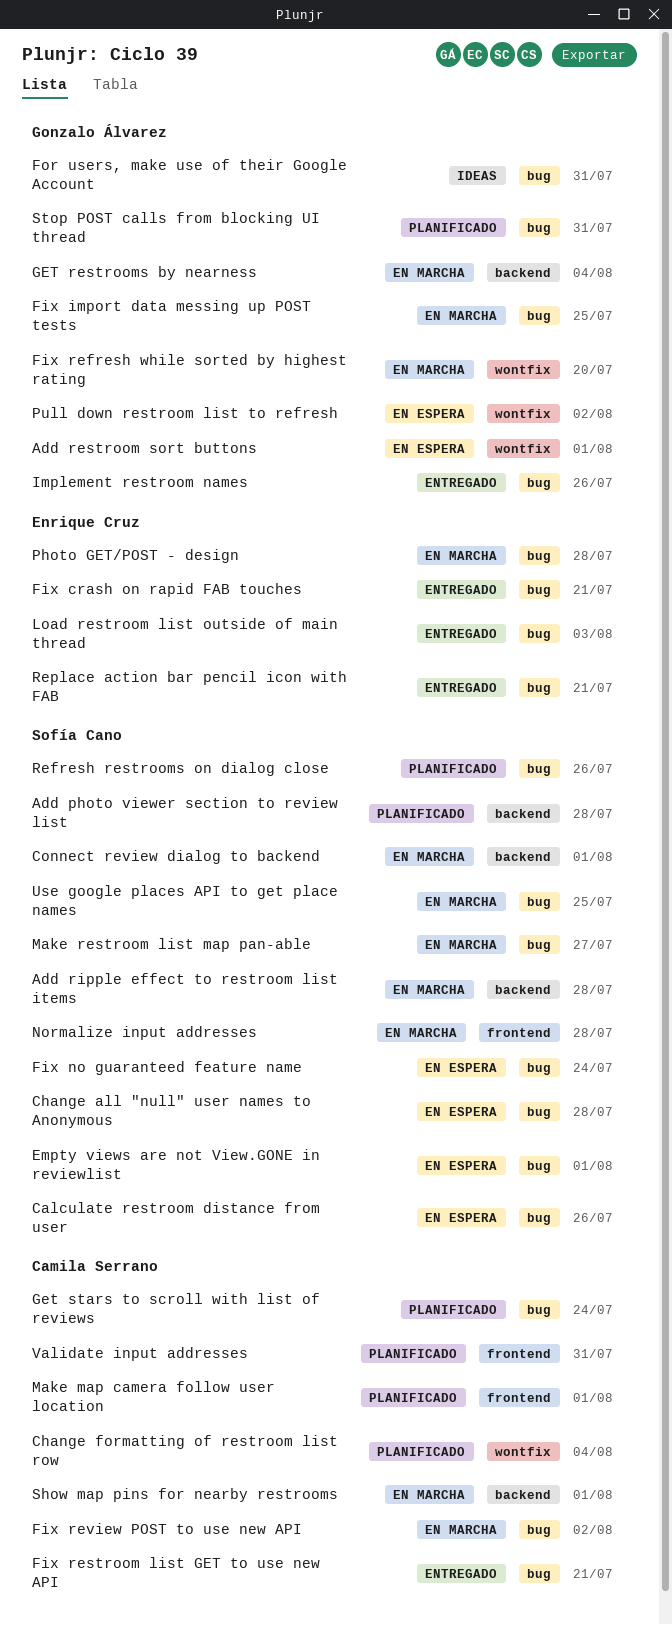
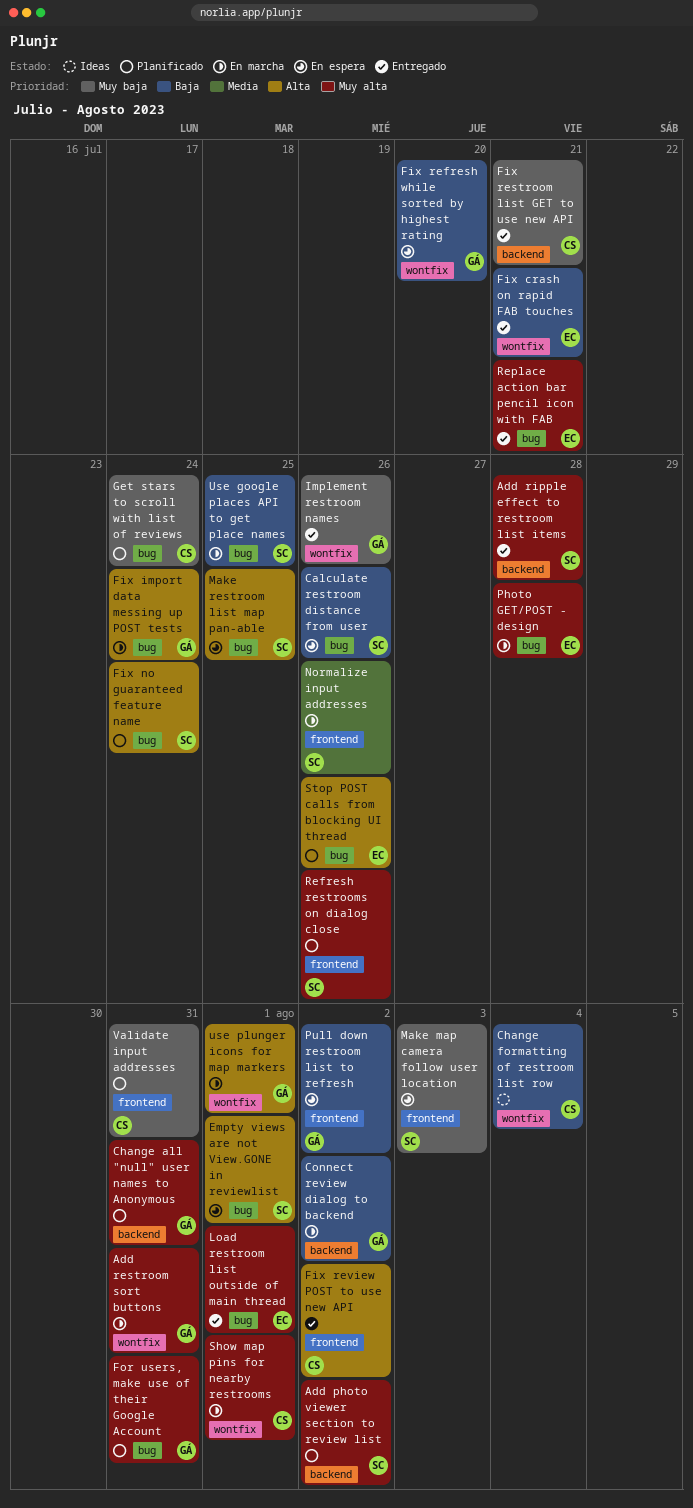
Add photo viewer section to review list, due: Jul 28 -> Aug 2
Add restroom sort buttons, status: En espera -> En marcha
Add restroom sort buttons, due: Aug 1 -> Jul 31
Add ripple effect to restroom list items, status: En marcha -> Entregado
Change all "null" user names to Anonymous, status: En espera -> Planificado
Change all "null" user names to Anonymous, owner: Sofía Cano -> Gonzalo Álvarez
Change all "null" user names to Anonymous, label: bug -> backend
Change all "null" user names to Anonymous, due: Jul 28 -> Jul 31
Change formatting of restroom list row, status: Planificado -> Ideas
Connect review dialog to backend, owner: Sofía Cano -> Gonzalo Álvarez
Connect review dialog to backend, due: Aug 1 -> Aug 2
Fix crash on rapid FAB touches, label: bug -> wontfix
Fix import data messing up POST tests, due: Jul 25 -> Jul 24
Fix no guaranteed feature name, status: En espera -> Planificado
Fix refresh while sorted by highest rating, status: En marcha -> En espera
Fix restroom list GET to use new API, label: bug -> backend
Fix review POST to use new API, status: En marcha -> Entregado
Fix review POST to use new API, label: bug -> frontend
For users, make use of their Google Account, status: Ideas -> Planificado
GET restrooms by nearness: present -> none
Implement restroom names, label: bug -> wontfix
Load restroom list outside of main thread, due: Aug 3 -> Aug 1
Make map camera follow user location, status: Planificado -> En espera
Make map camera follow user location, owner: Camila Serrano -> Sofía Cano
Make map camera follow user location, due: Aug 1 -> Aug 3
Make restroom list map pan-able, status: En marcha -> En espera
Make restroom list map pan-able, due: Jul 27 -> Jul 25
Normalize input addresses, due: Jul 28 -> Jul 26
Pull down restroom list to refresh, label: wontfix -> frontend
Refresh restrooms on dialog close, label: bug -> frontend
Show map pins for nearby restrooms, label: backend -> wontfix
Stop POST calls from blocking UI thread, owner: Gonzalo Álvarez -> Enrique Cruz
Stop POST calls from blocking UI thread, due: Jul 31 -> Jul 26
use plunger icons for map markers: none -> present

